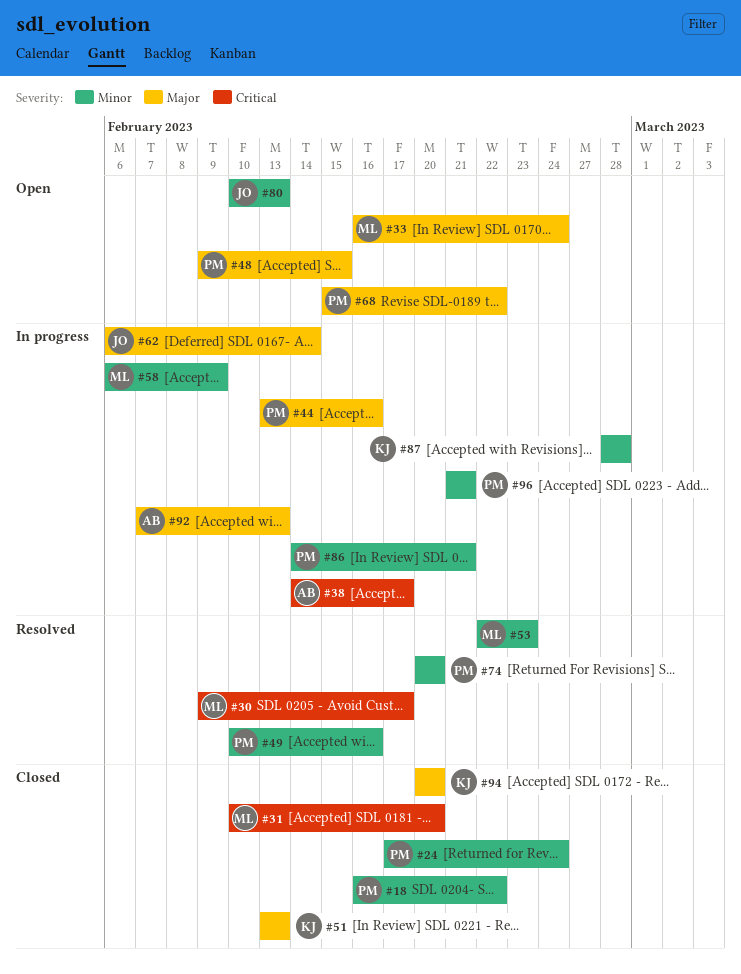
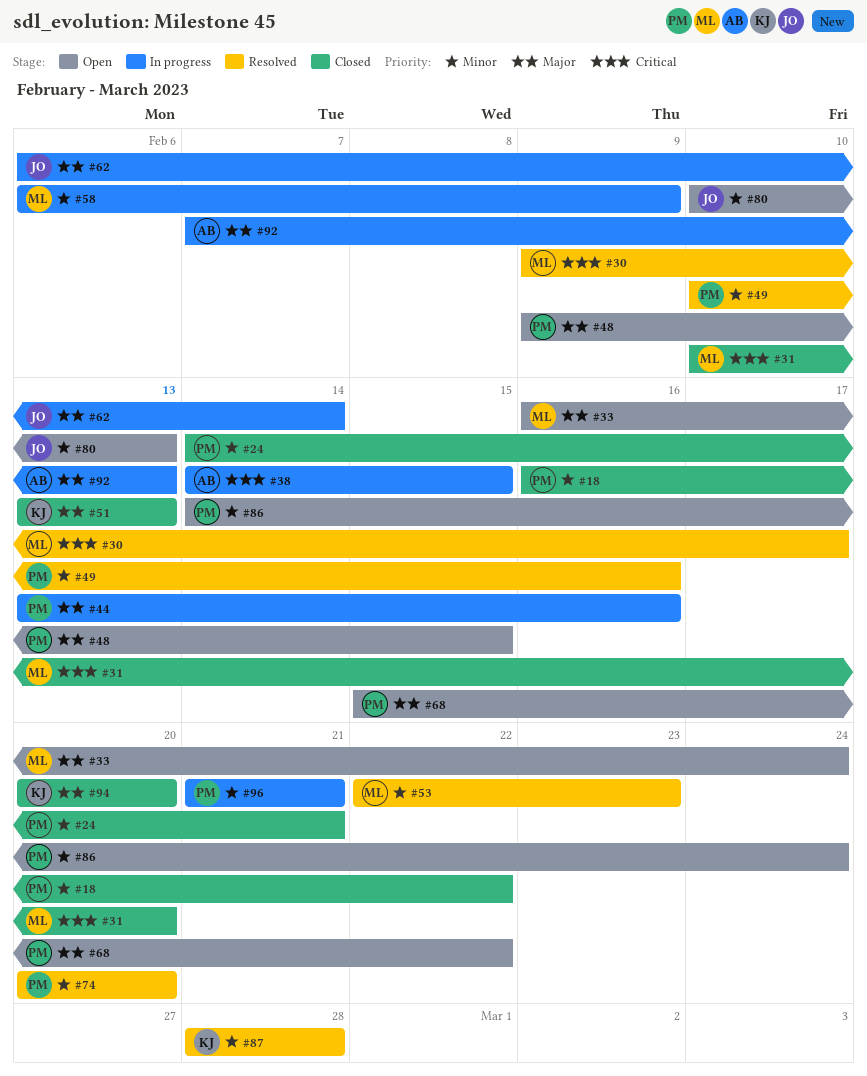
#24, start: Feb 17 -> Feb 14
#24, due: Feb 24 -> Feb 21
#38, due: Feb 17 -> Feb 15
#86, status: In progress -> Open
#86, due: Feb 21 -> Feb 24
#87, status: In progress -> Resolved

